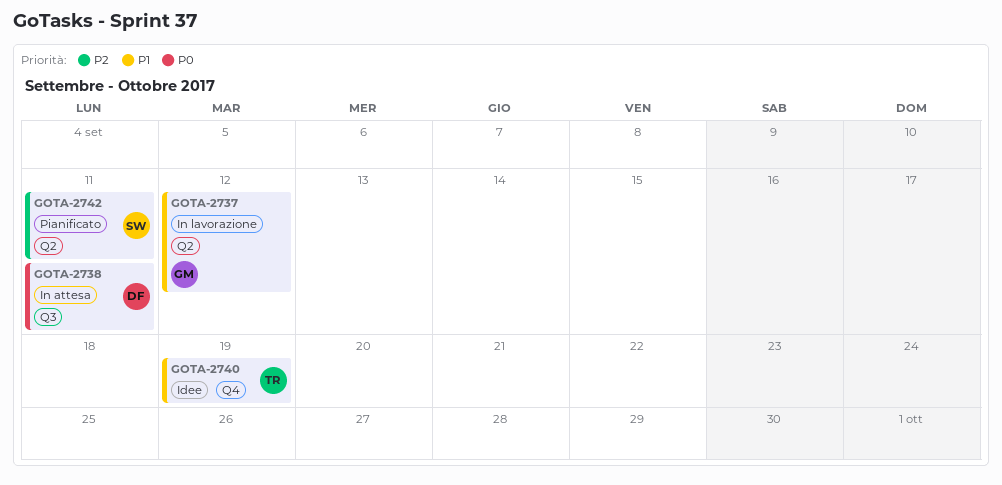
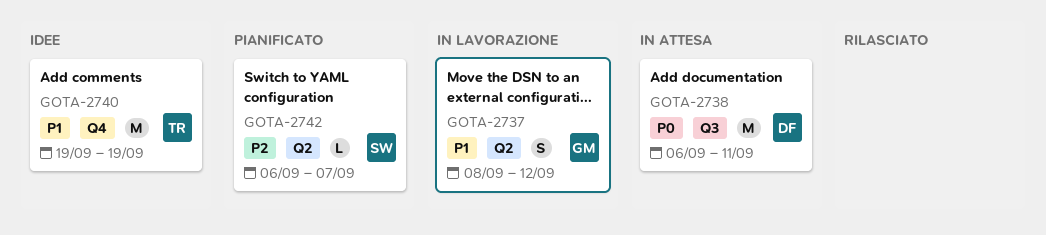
GOTA-2742, due: Sep 11 -> Sep 7

